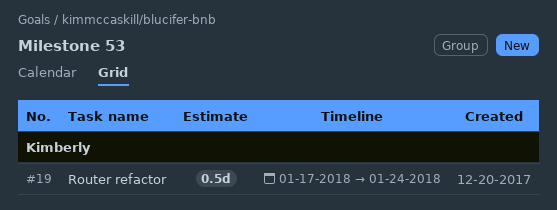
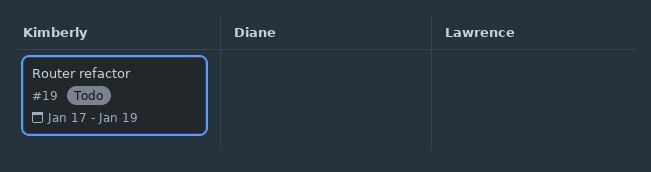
#19, due: Jan 24 -> Jan 19

